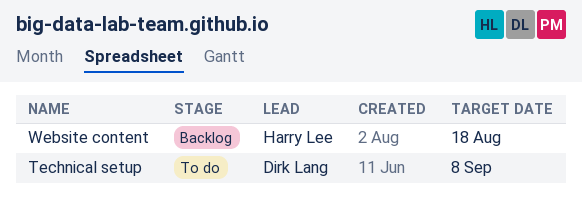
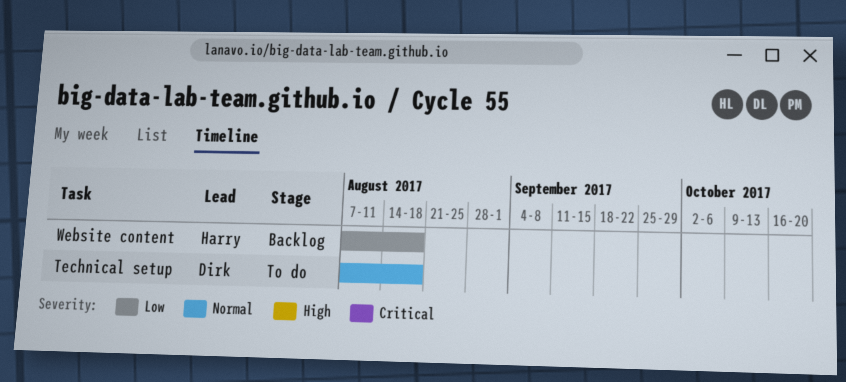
Technical setup, due: Sep 8 -> Aug 18

